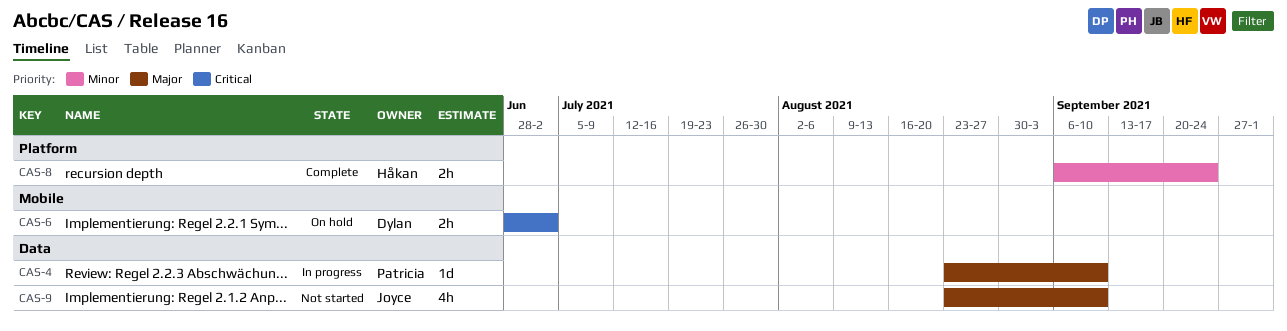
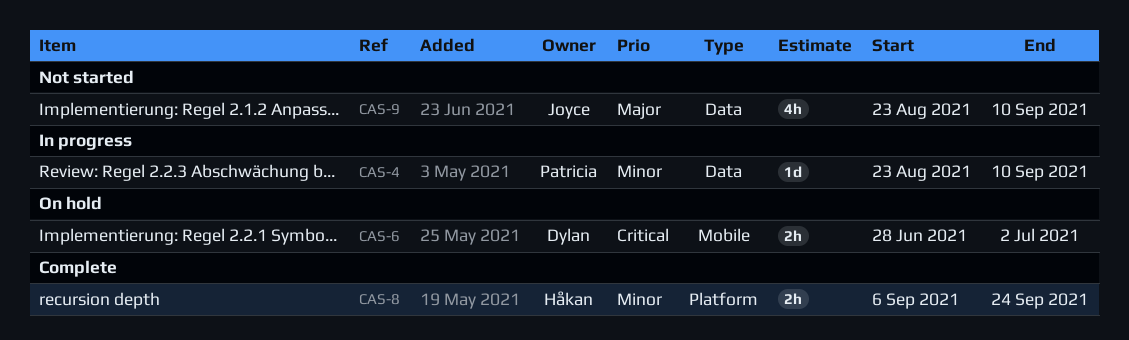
CAS-4, priority: Major -> Minor

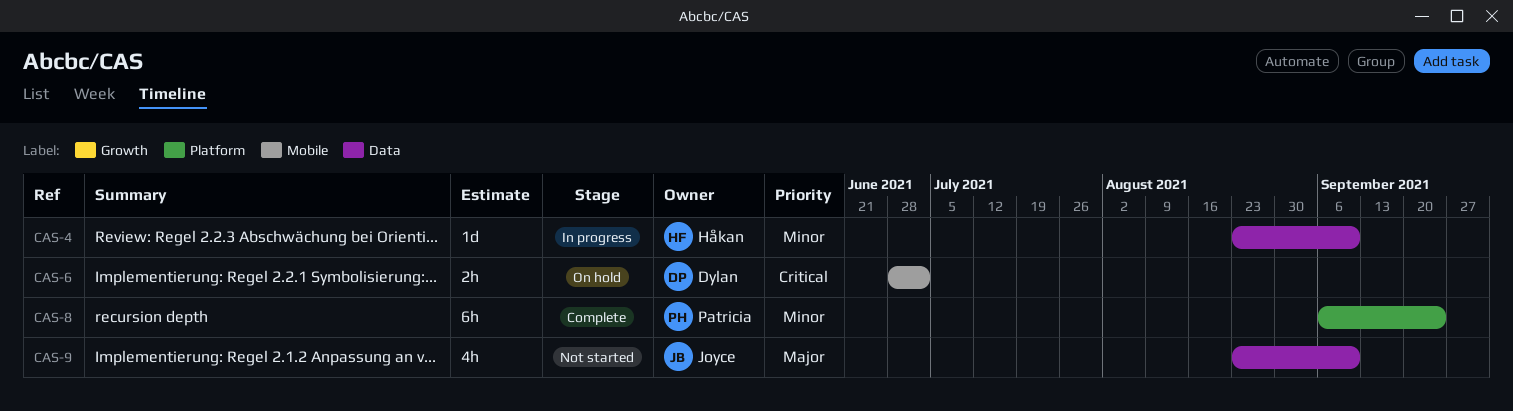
CAS-4, owner: Patricia -> Håkan
CAS-8, owner: Håkan -> Patricia
CAS-8, estimate: 2h -> 6h

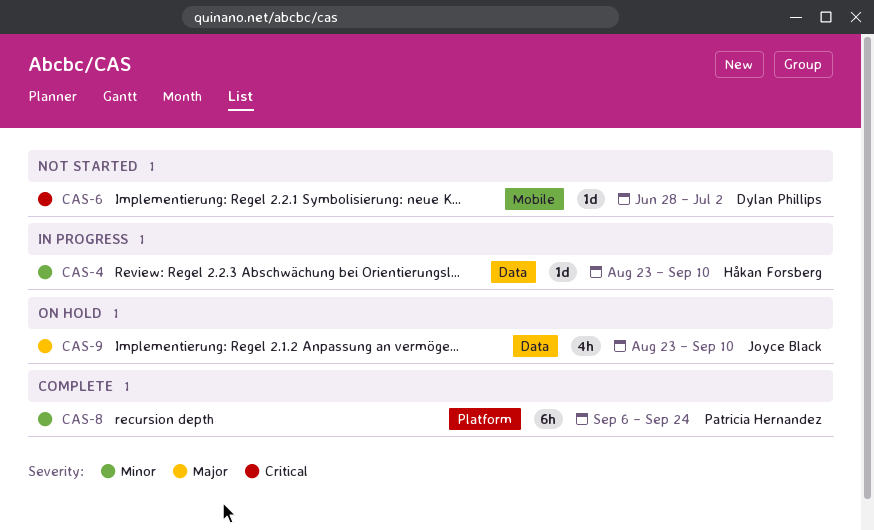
CAS-6, status: On hold -> Not started
CAS-6, estimate: 2h -> 1d
CAS-9, status: Not started -> On hold

